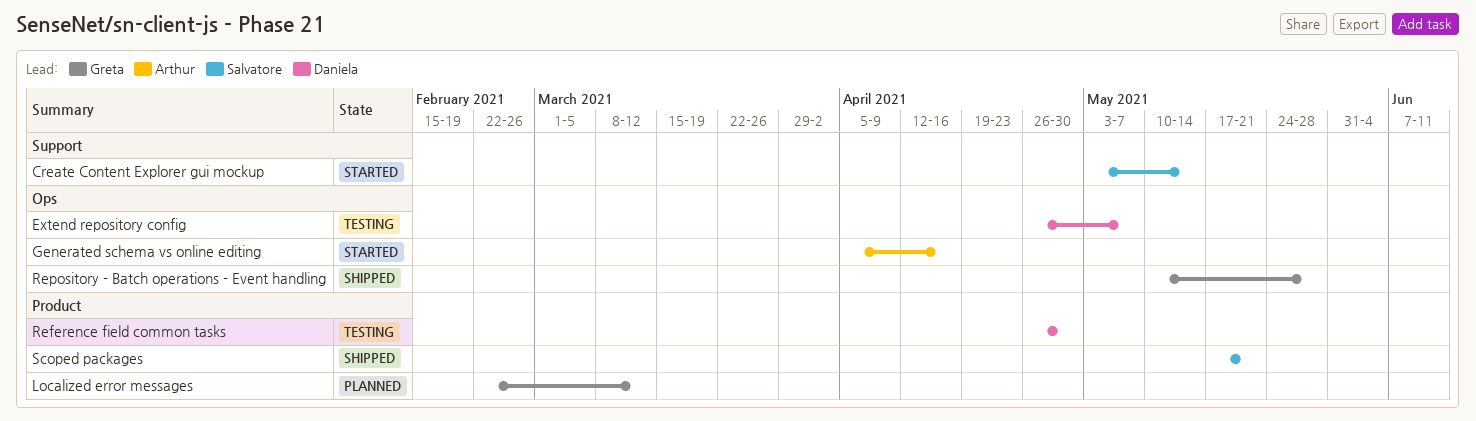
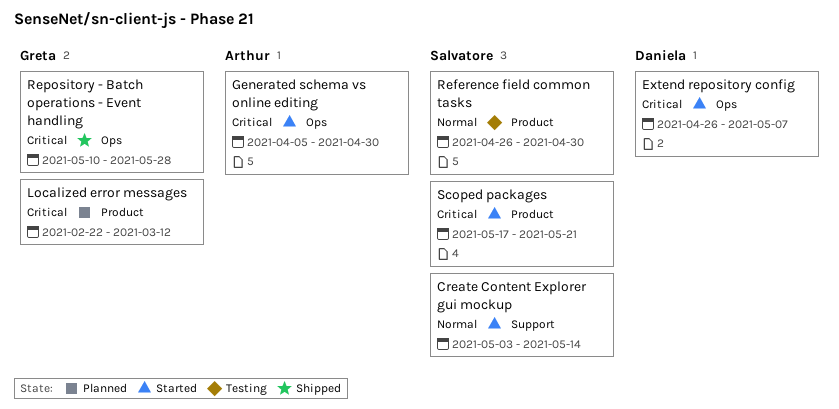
Extend repository config, status: Testing -> Started
Generated schema vs online editing, due: Apr 16 -> Apr 30
Reference field common tasks, owner: Daniela -> Salvatore
Scoped packages, status: Shipped -> Started

